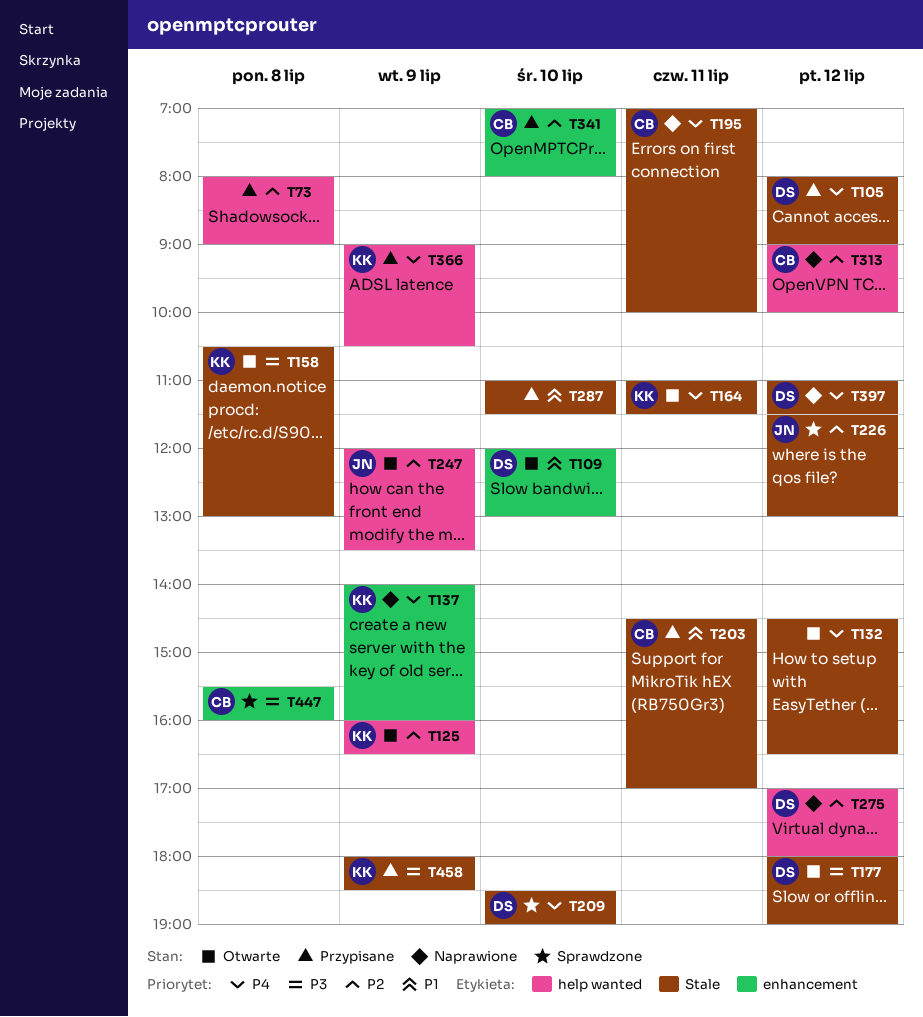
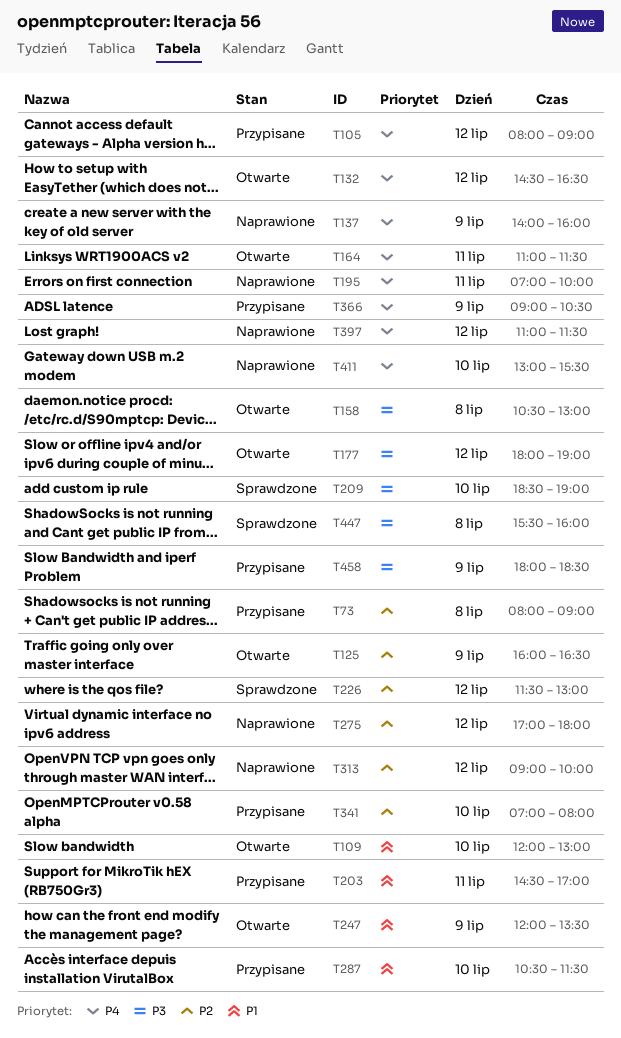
T209, priority: P4 -> P3
T247, priority: P2 -> P1
T287, begins: 11:00 -> 10:30
T411: none -> present

